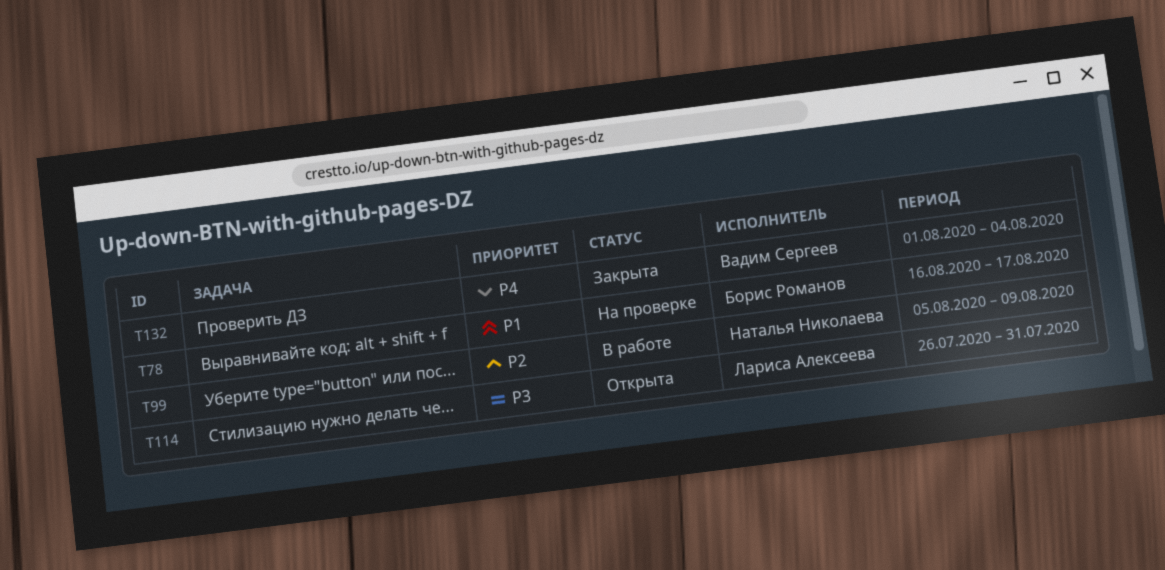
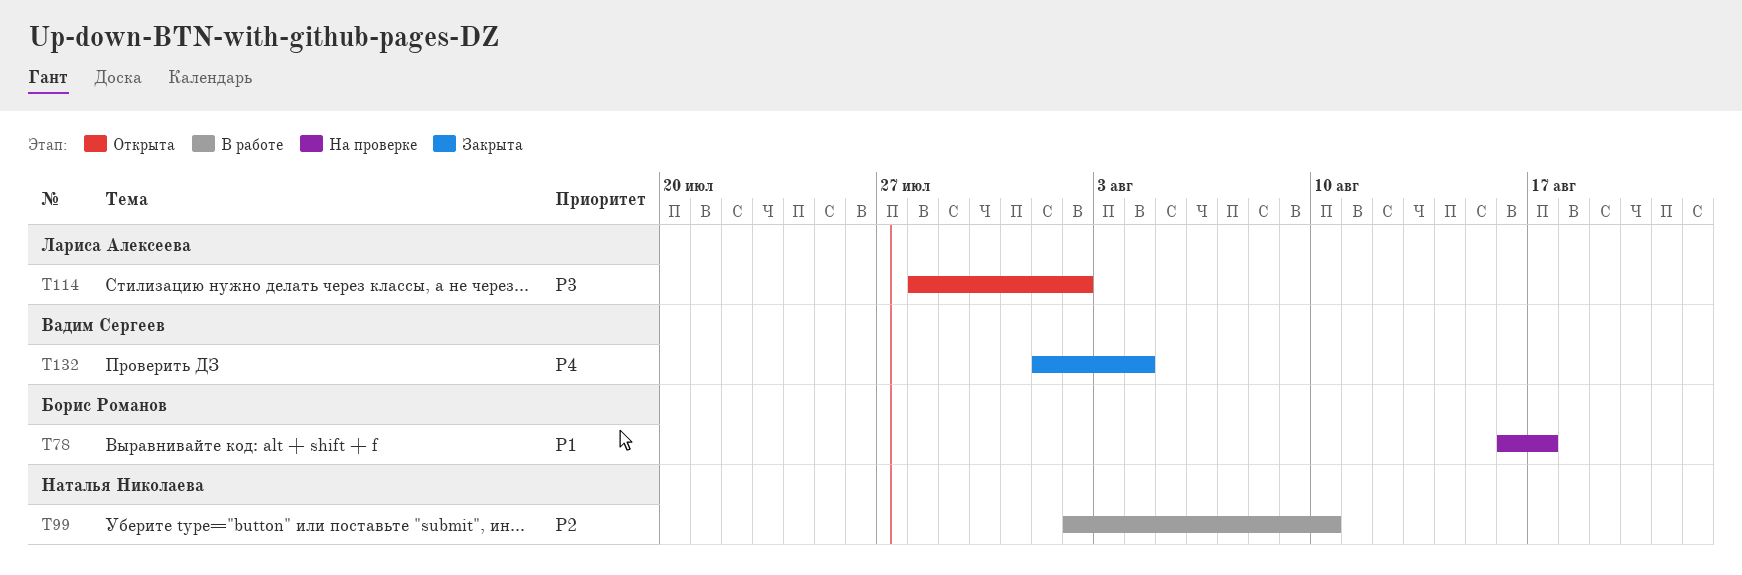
T99, start: Aug 5 -> Aug 2
T99, due: Aug 9 -> Aug 10
T114, start: Jul 26 -> Jul 28
T114, due: Jul 31 -> Aug 2

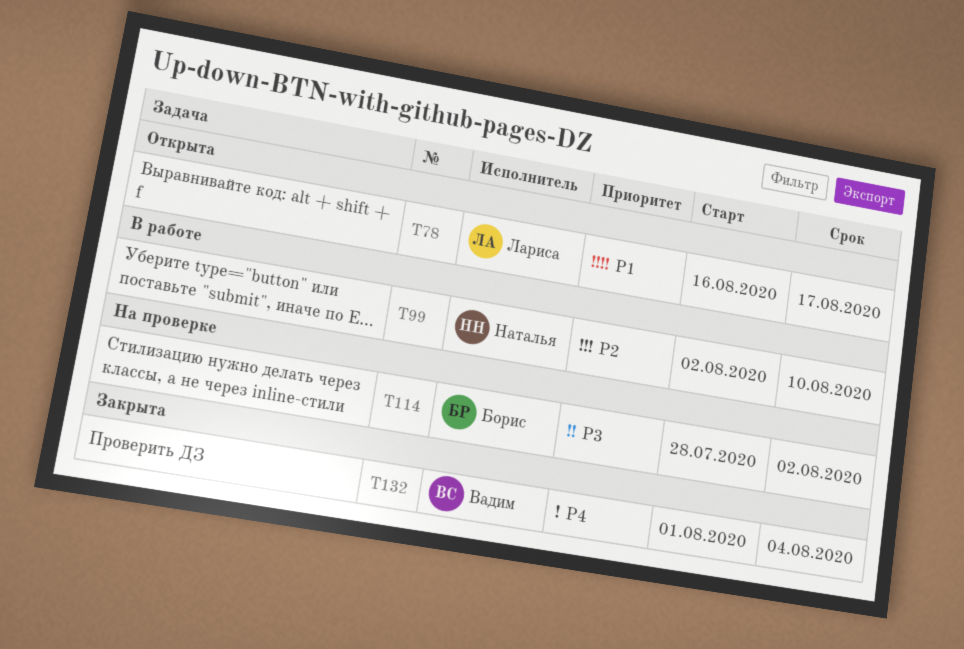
T78, status: На проверке -> Открыта
T78, owner: Борис Романов -> Лариса Алексеева
T114, status: Открыта -> На проверке
T114, owner: Лариса Алексеева -> Борис Романов

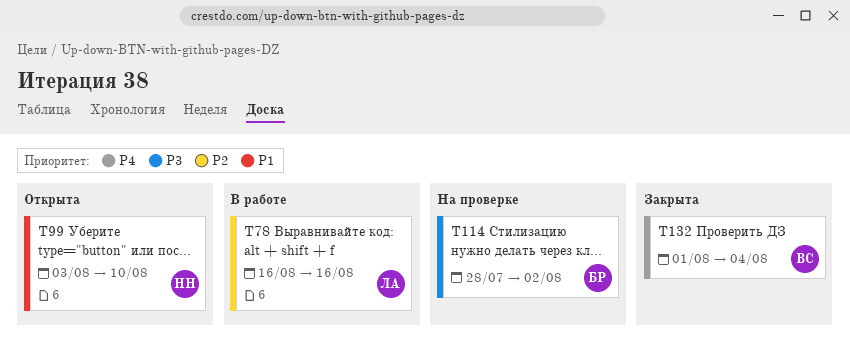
T78, status: Открыта -> В работе
T78, priority: P1 -> P2
T78, due: Aug 17 -> Aug 16
T99, status: В работе -> Открыта
T99, priority: P2 -> P1
T99, start: Aug 2 -> Aug 3

